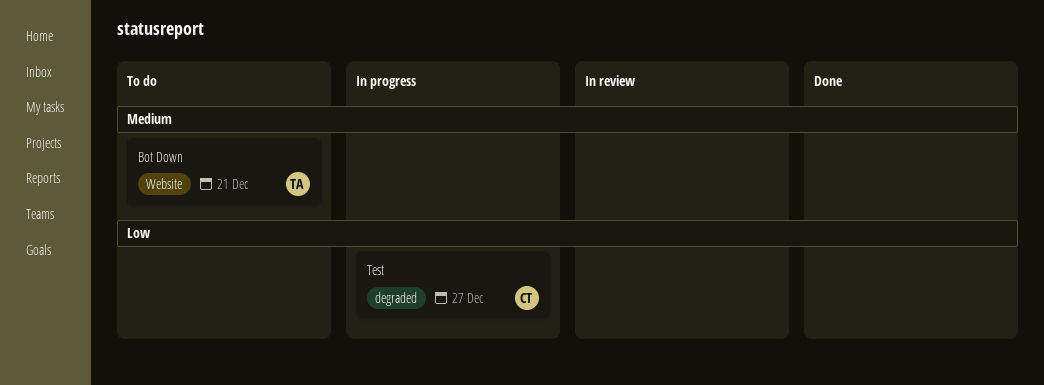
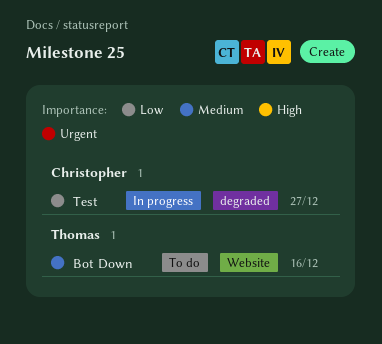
Bot Down, due: Dec 21 -> Dec 16

